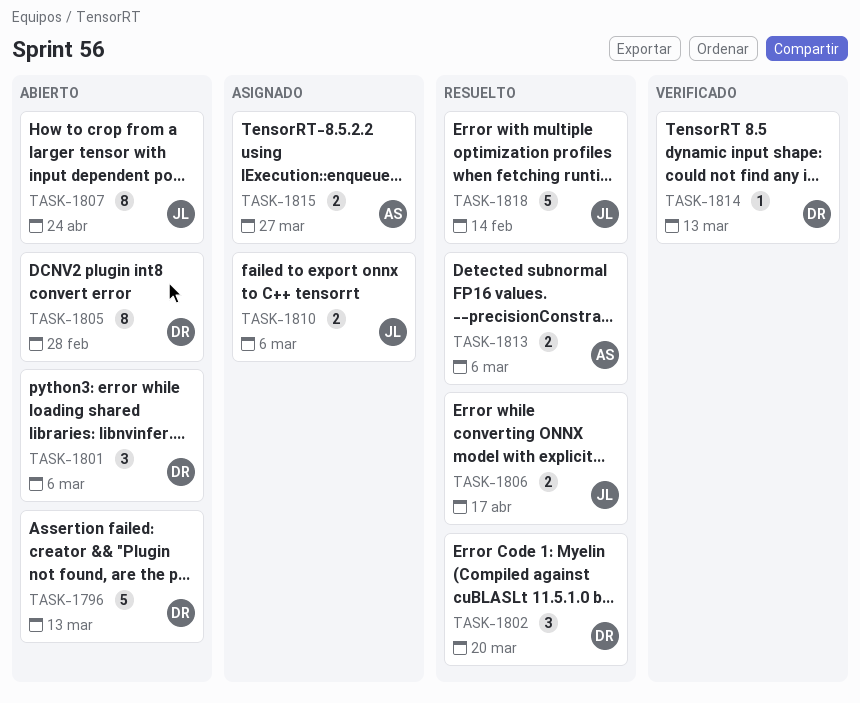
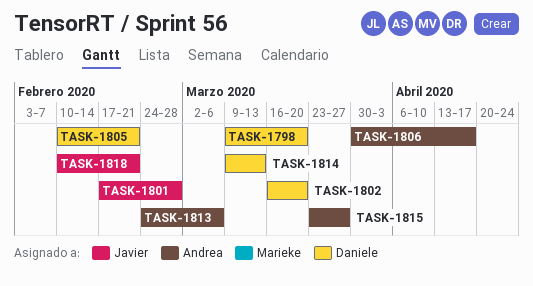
TASK-1796: present -> none
TASK-1798: none -> present
TASK-1801, owner: Daniele -> Javier
TASK-1801, due: Mar 6 -> Feb 28
TASK-1805, due: Feb 28 -> Feb 21
TASK-1806, owner: Javier -> Andrea
TASK-1807: present -> none
TASK-1810: present -> none
TASK-1818, due: Feb 14 -> Feb 21

